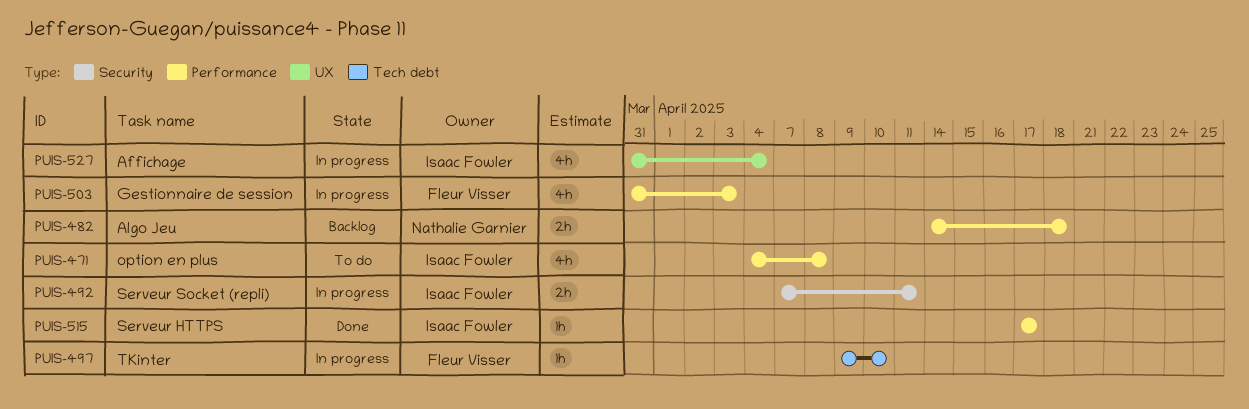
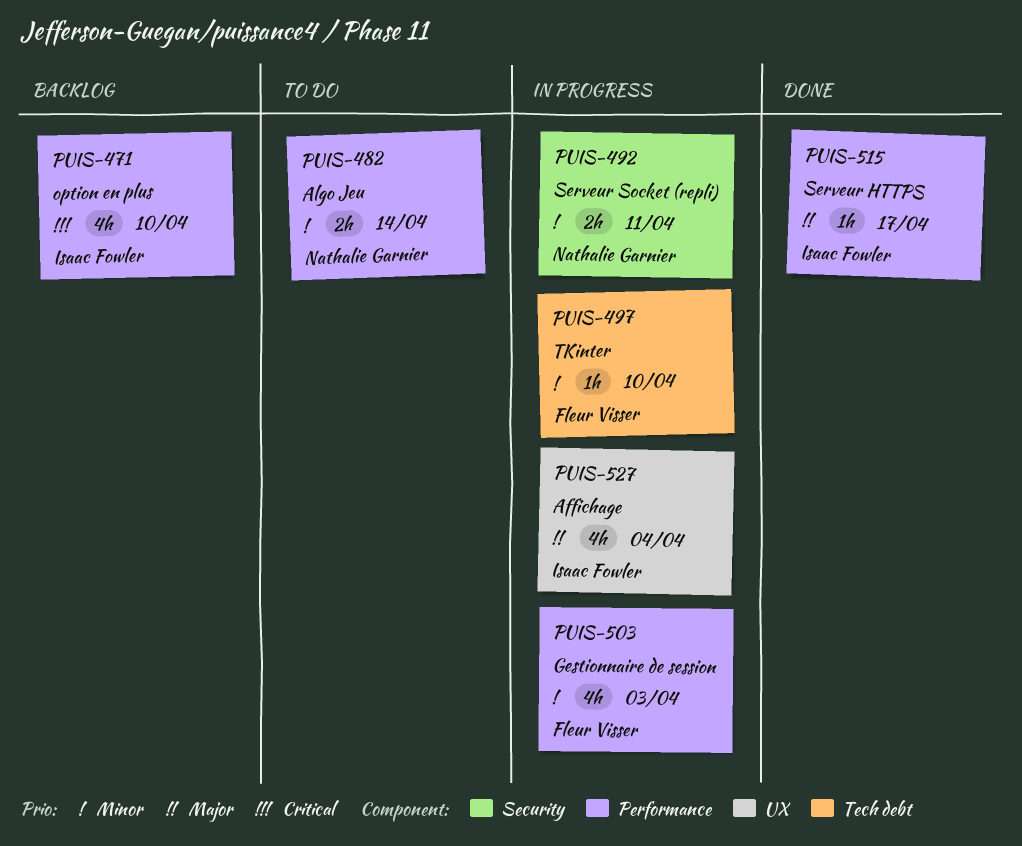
PUIS-471, status: To do -> Backlog
PUIS-471, due: Apr 8 -> Apr 10
PUIS-482, status: Backlog -> To do
PUIS-482, due: Apr 18 -> Apr 14
PUIS-492, owner: Isaac Fowler -> Nathalie Garnier

